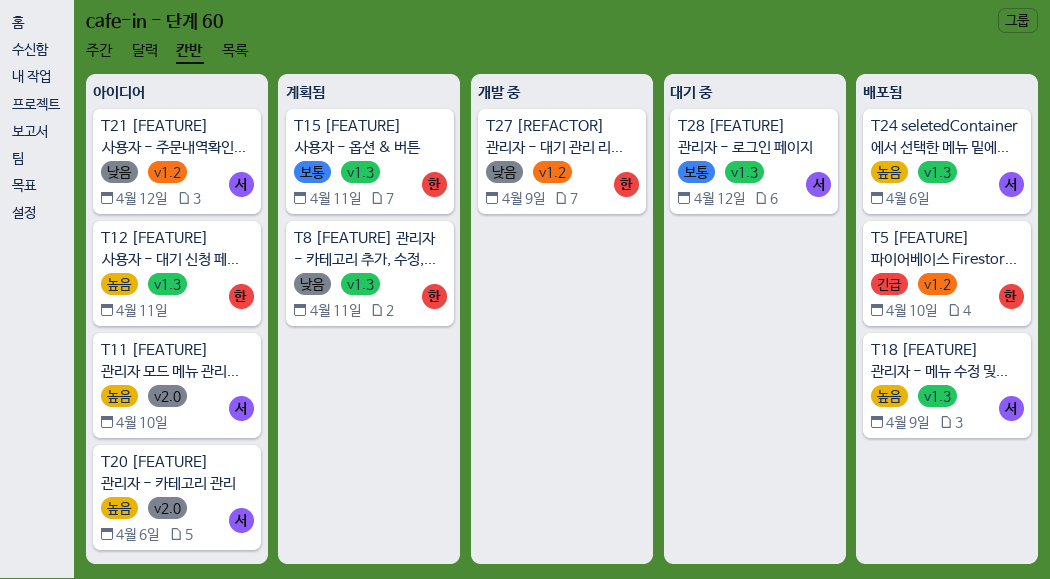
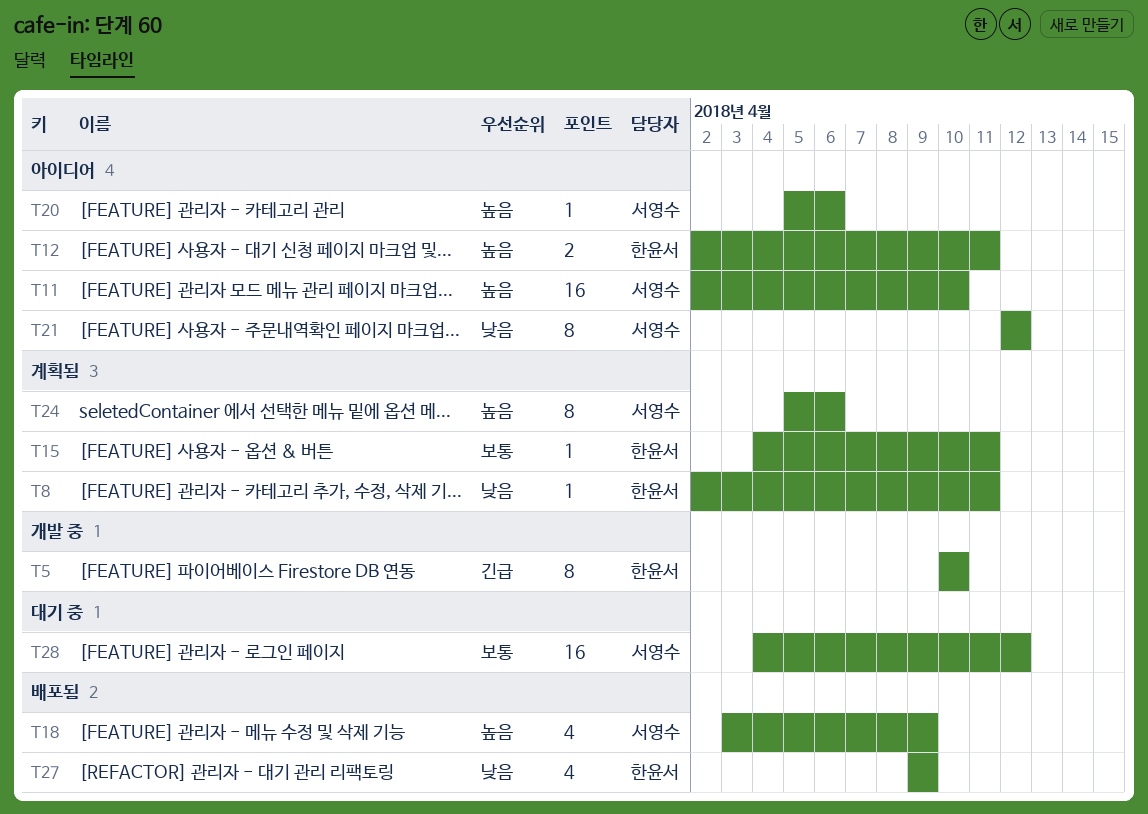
T5, status: 배포됨 -> 개발 중
T24, status: 배포됨 -> 계획됨
T27, status: 개발 중 -> 배포됨

